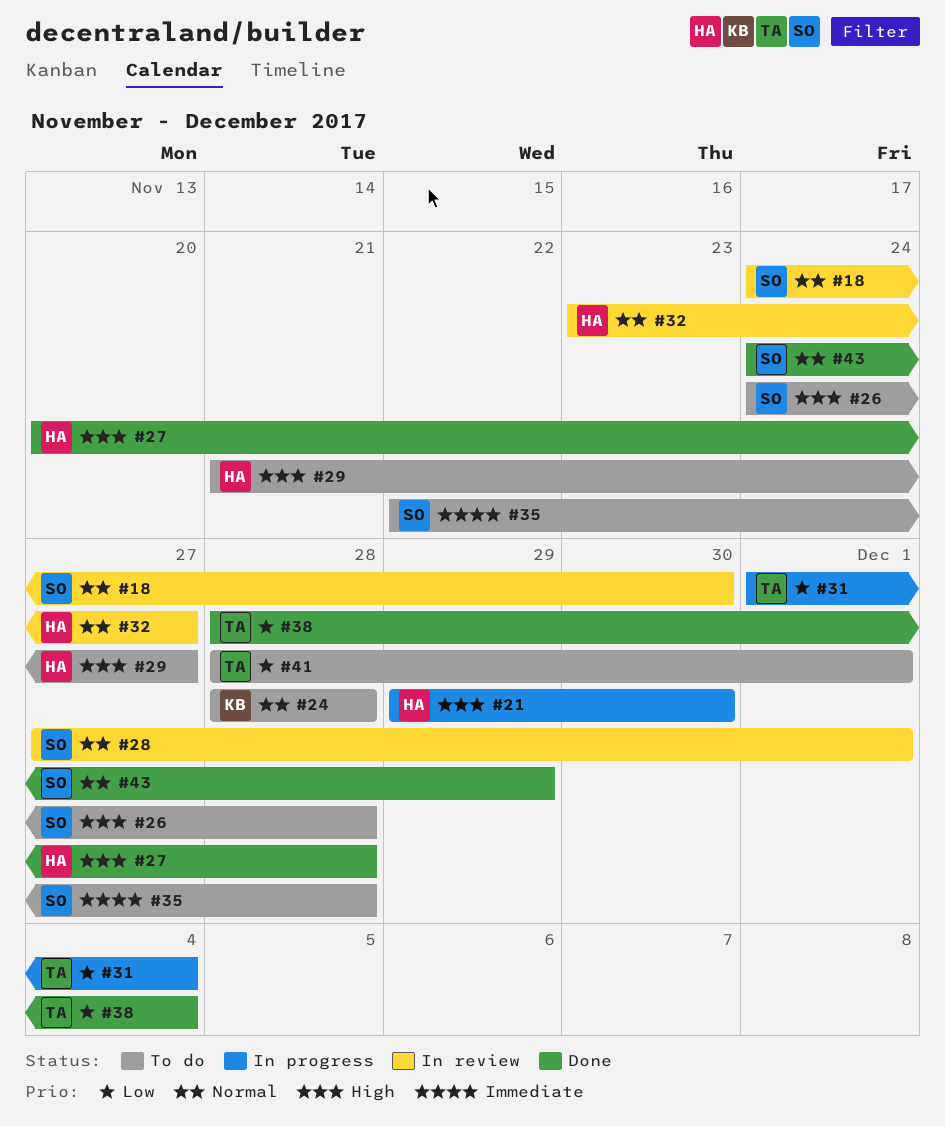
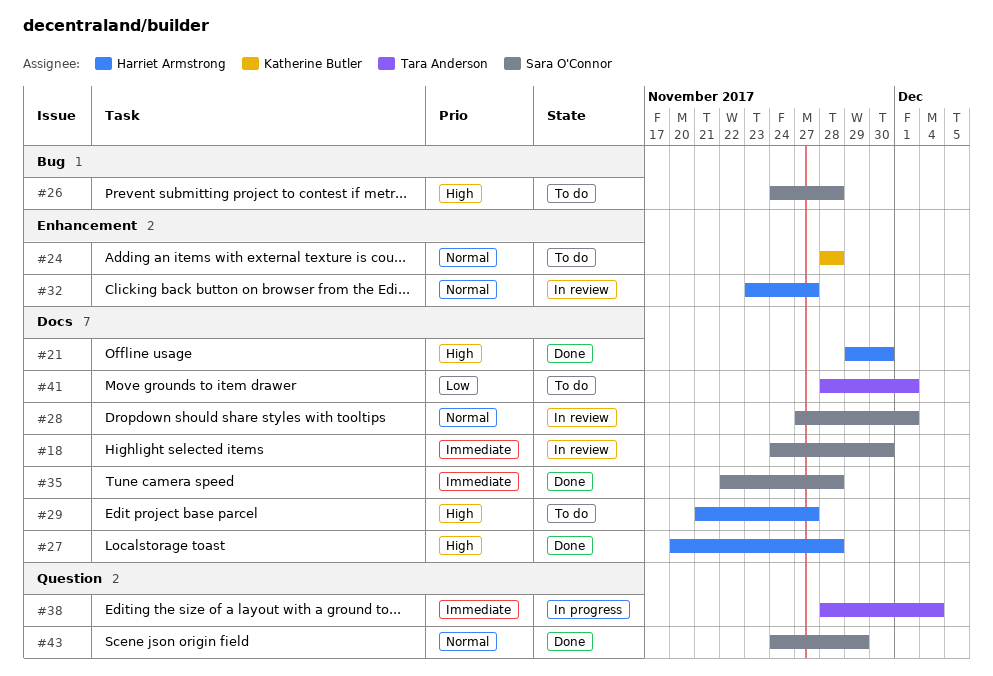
#18, priority: Normal -> Immediate
#21, status: In progress -> Done
#31: present -> none
#35, status: To do -> Done
#38, status: Done -> In progress
#38, priority: Low -> Immediate

